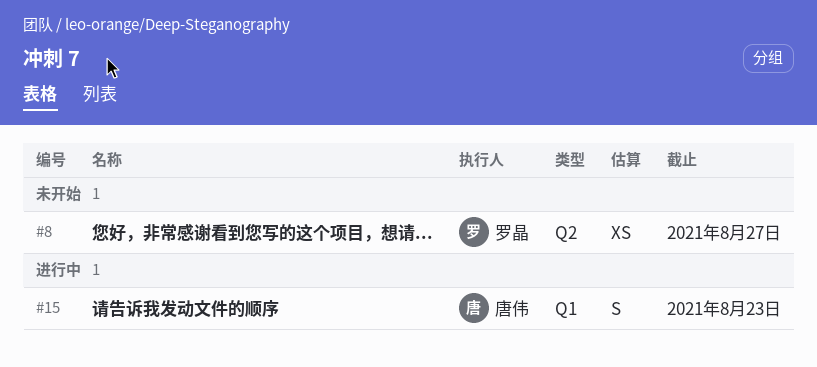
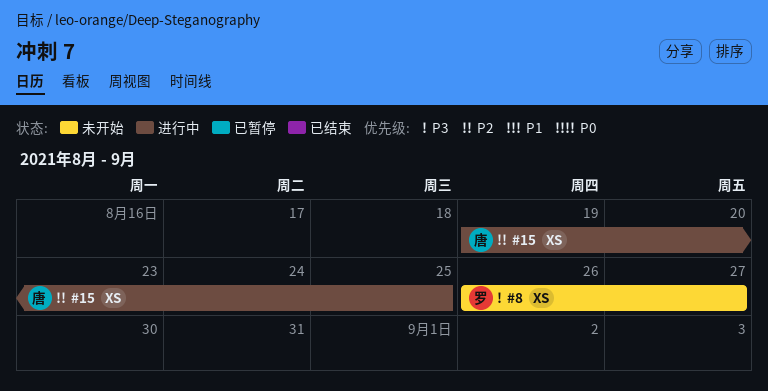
#15, estimate: S -> XS
#15, due: Aug 23 -> Aug 25

